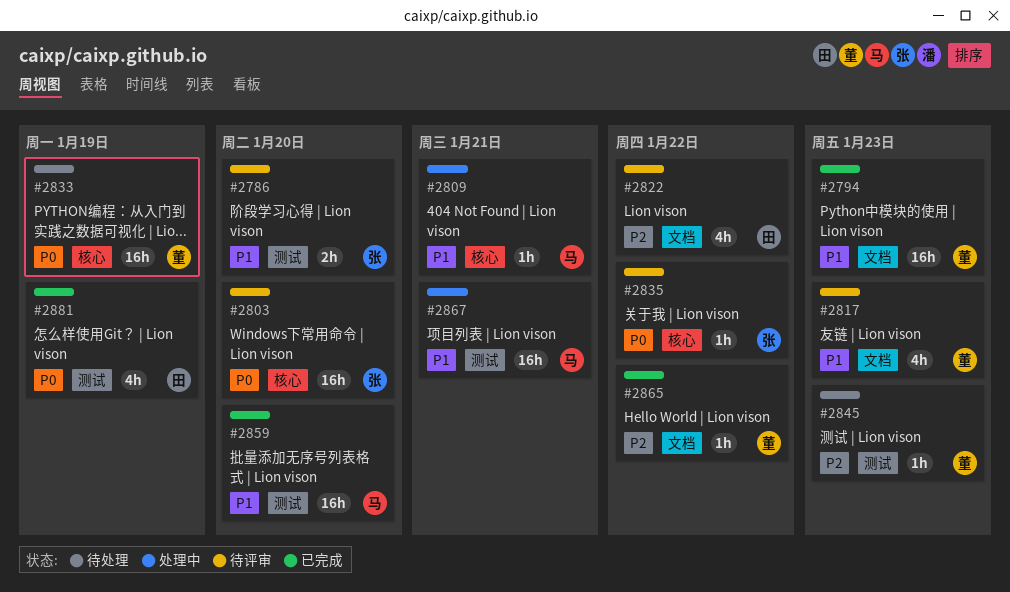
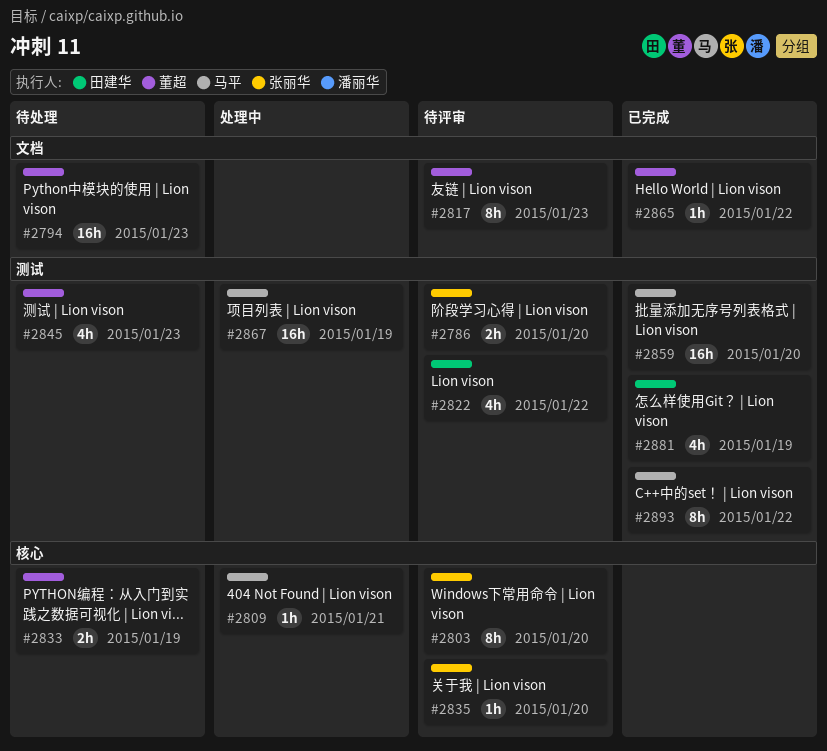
#2794, status: 已完成 -> 待处理
#2803, estimate: 16h -> 8h
#2817, estimate: 4h -> 8h
#2822, label: 文档 -> 测试
#2833, estimate: 16h -> 2h
#2835, due: Jan 22 -> Jan 20
#2845, estimate: 1h -> 4h
#2867, due: Jan 21 -> Jan 19
#2893: none -> present

